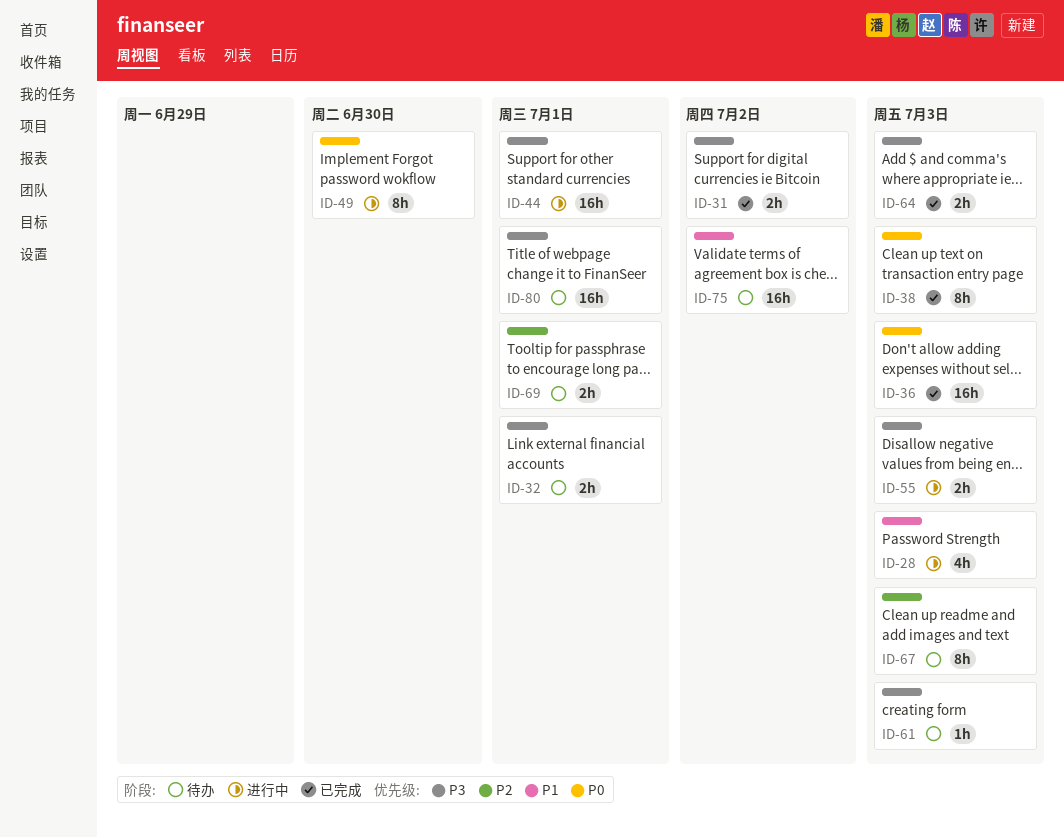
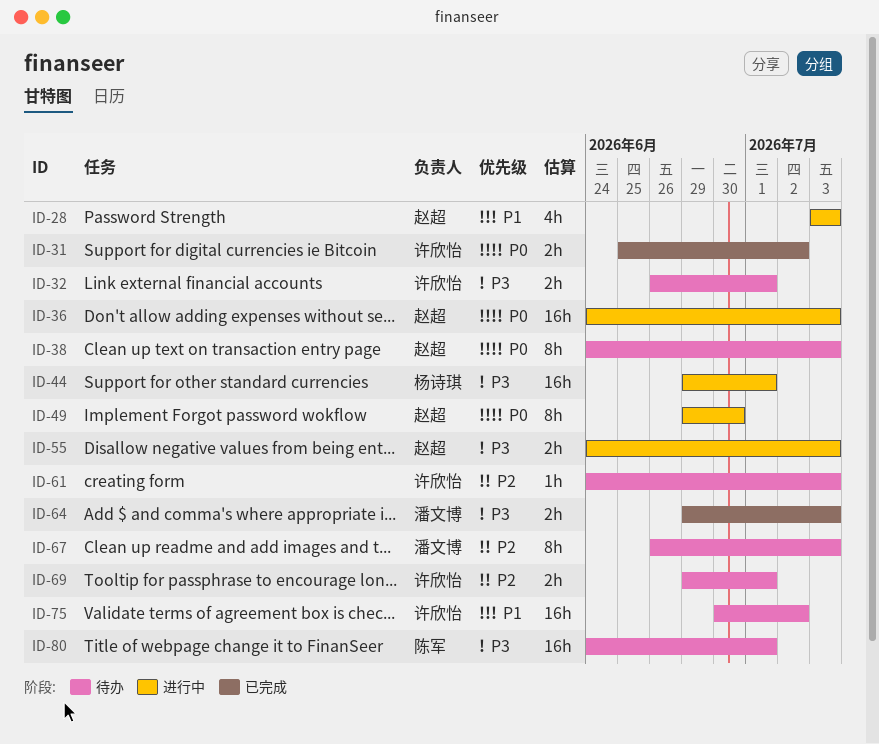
ID-31, priority: P3 -> P0
ID-36, status: 已完成 -> 进行中
ID-38, status: 已完成 -> 待办
ID-61, priority: P3 -> P2

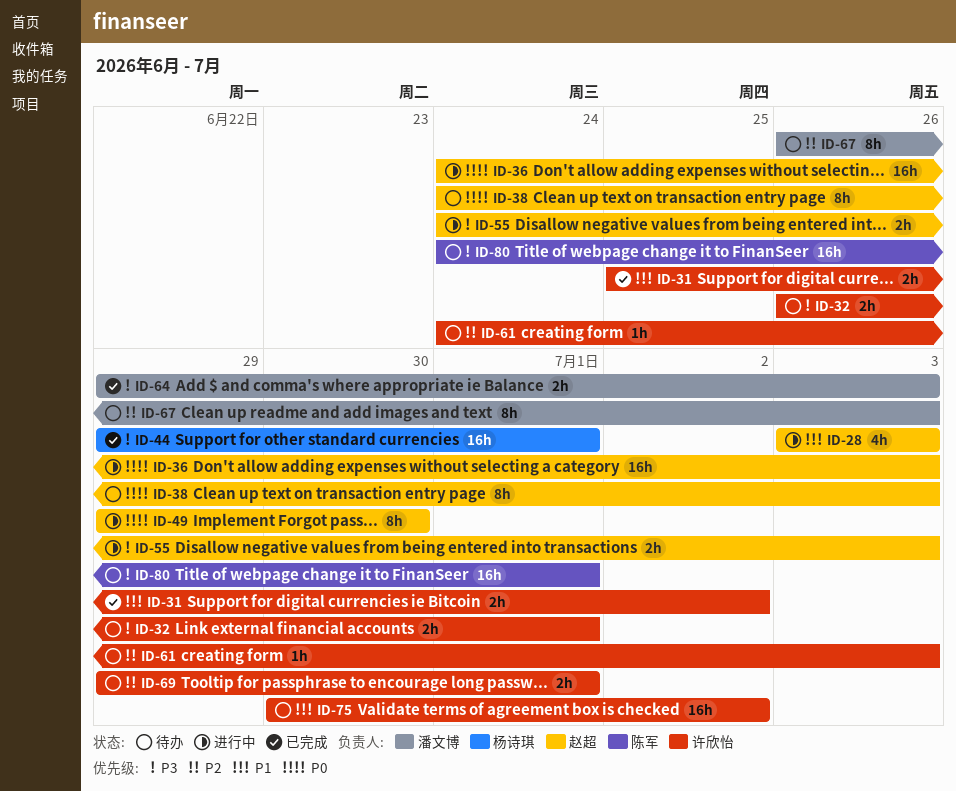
ID-31, priority: P0 -> P1
ID-44, status: 进行中 -> 已完成

